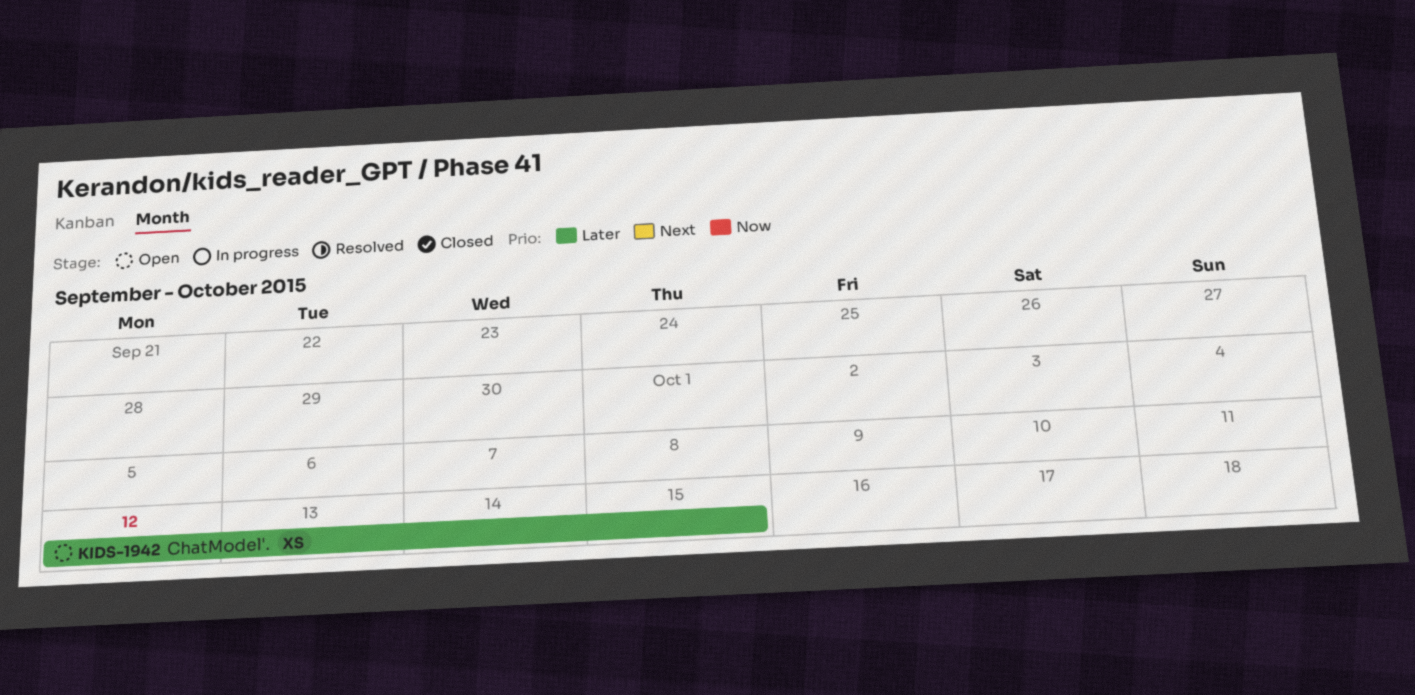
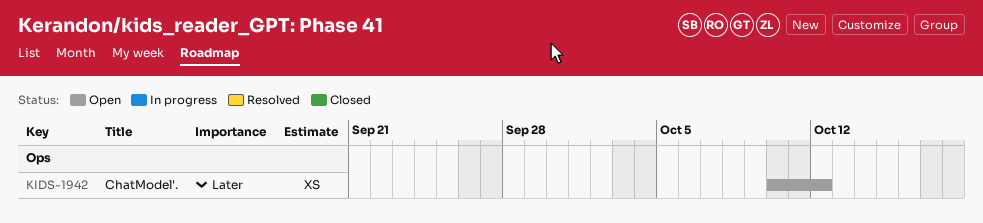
KIDS-1942, start: Oct 12 -> Oct 10
KIDS-1942, due: Oct 15 -> Oct 12

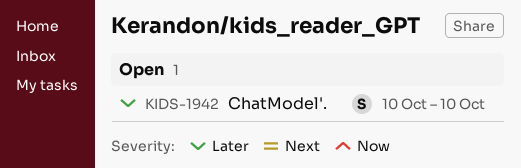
KIDS-1942, estimate: XS -> S
KIDS-1942, due: Oct 12 -> Oct 10

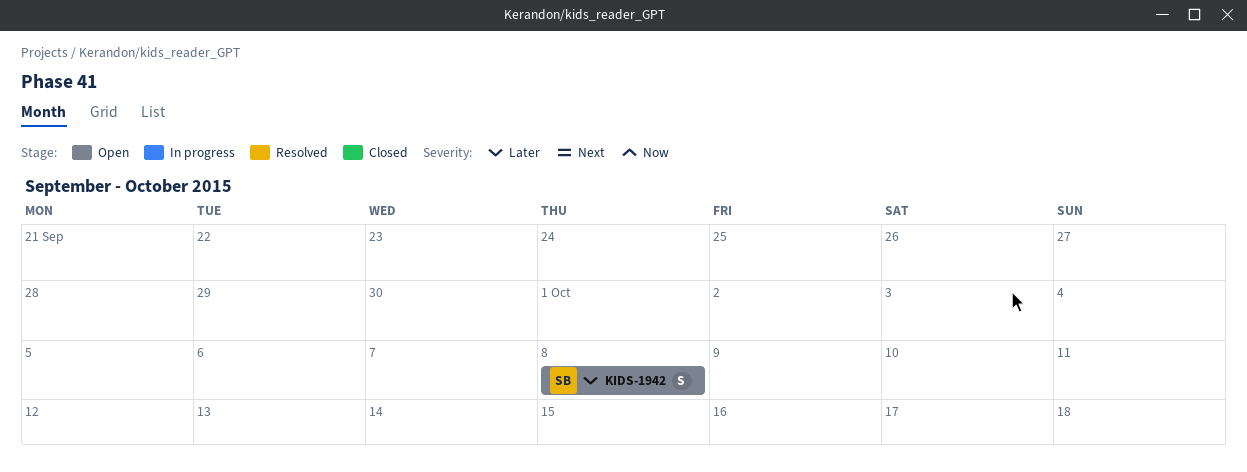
KIDS-1942, start: Oct 10 -> Oct 8
KIDS-1942, due: Oct 10 -> Oct 8

